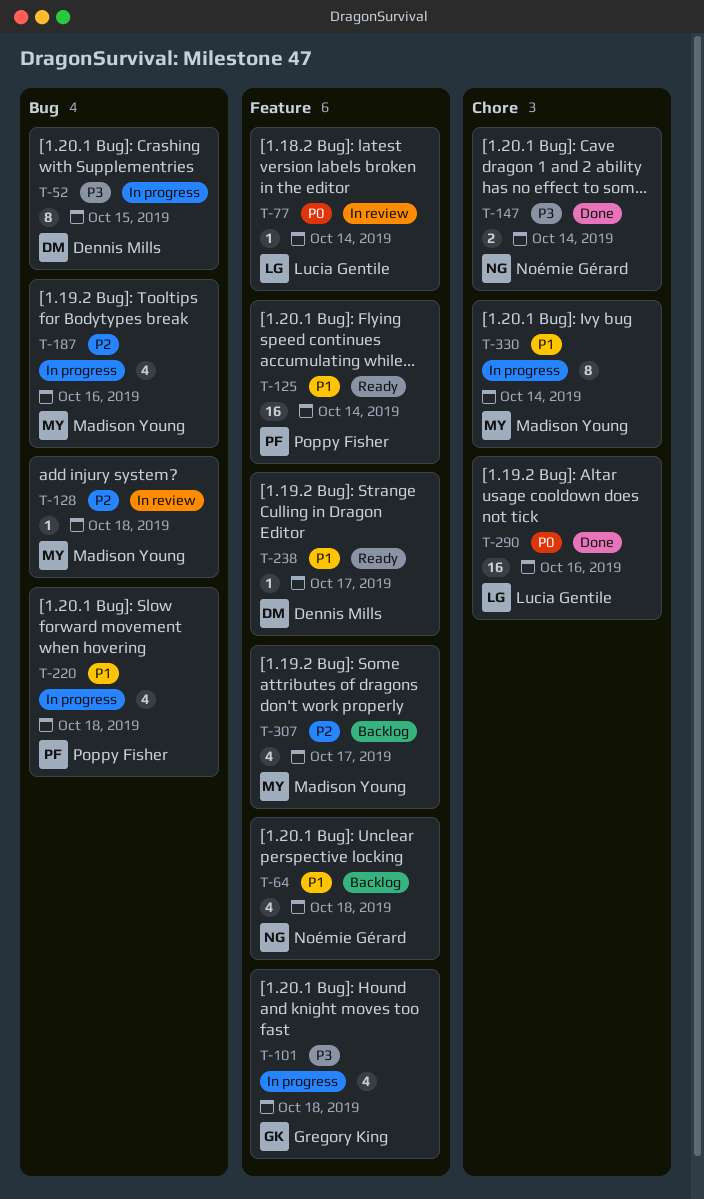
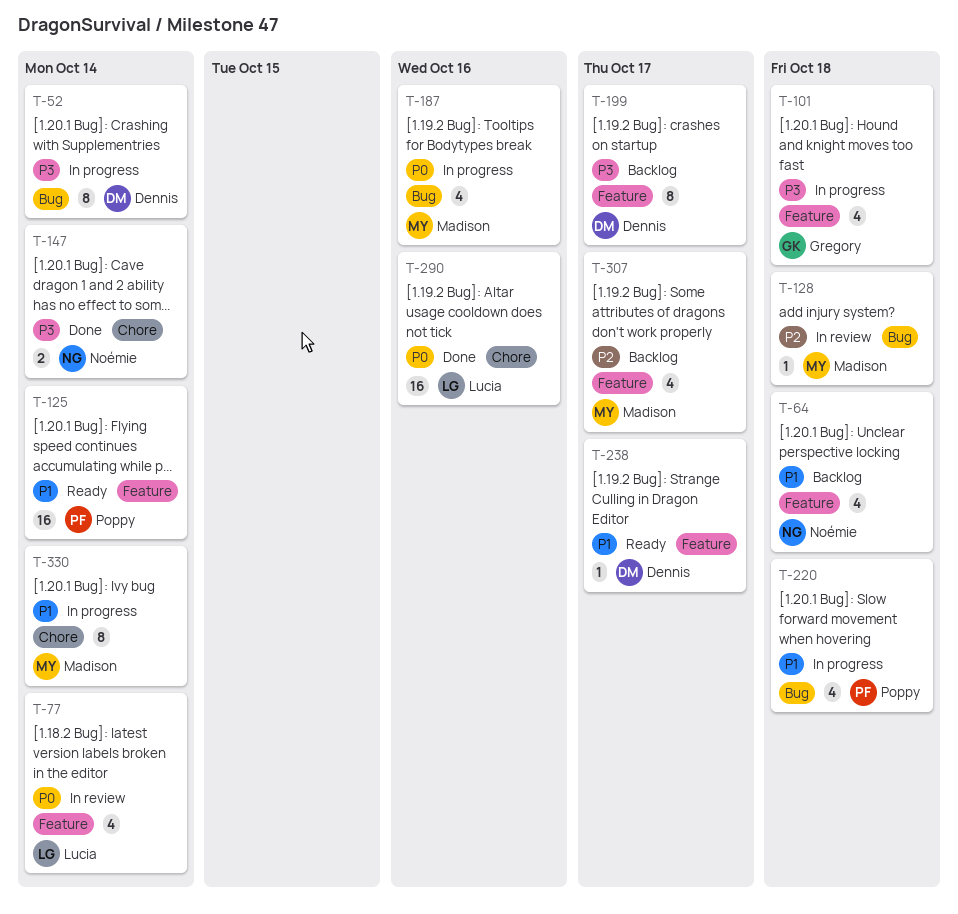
T-52, due: Oct 15 -> Oct 14
T-77, estimate: 1 -> 4
T-187, priority: P2 -> P0
T-199: none -> present

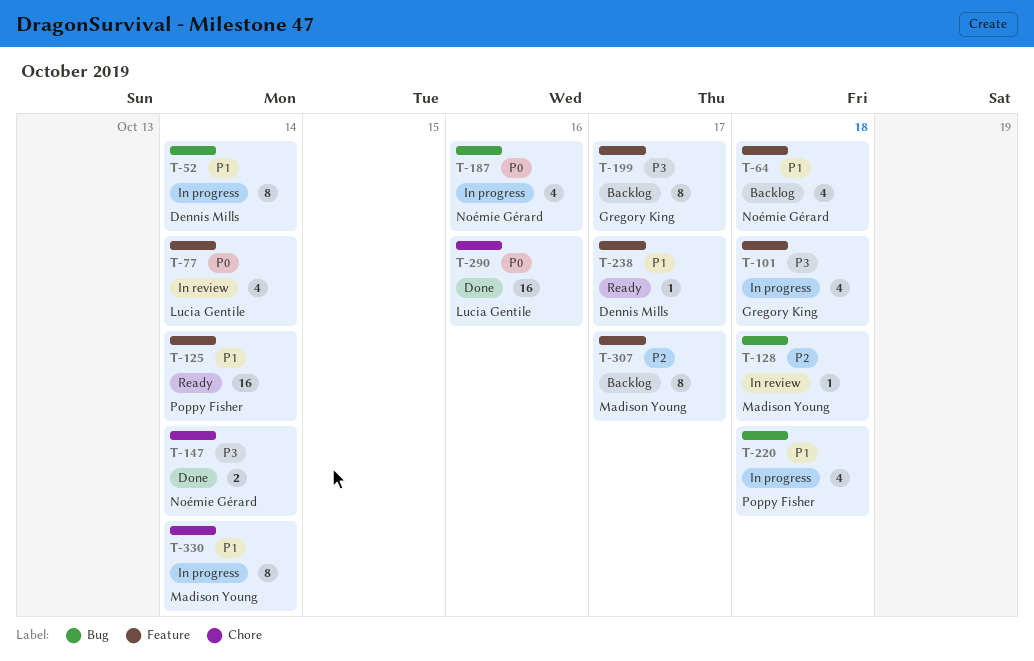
T-52, priority: P3 -> P1
T-187, owner: Madison Young -> Noémie Gérard
T-199, owner: Dennis Mills -> Gregory King
T-307, estimate: 4 -> 8

